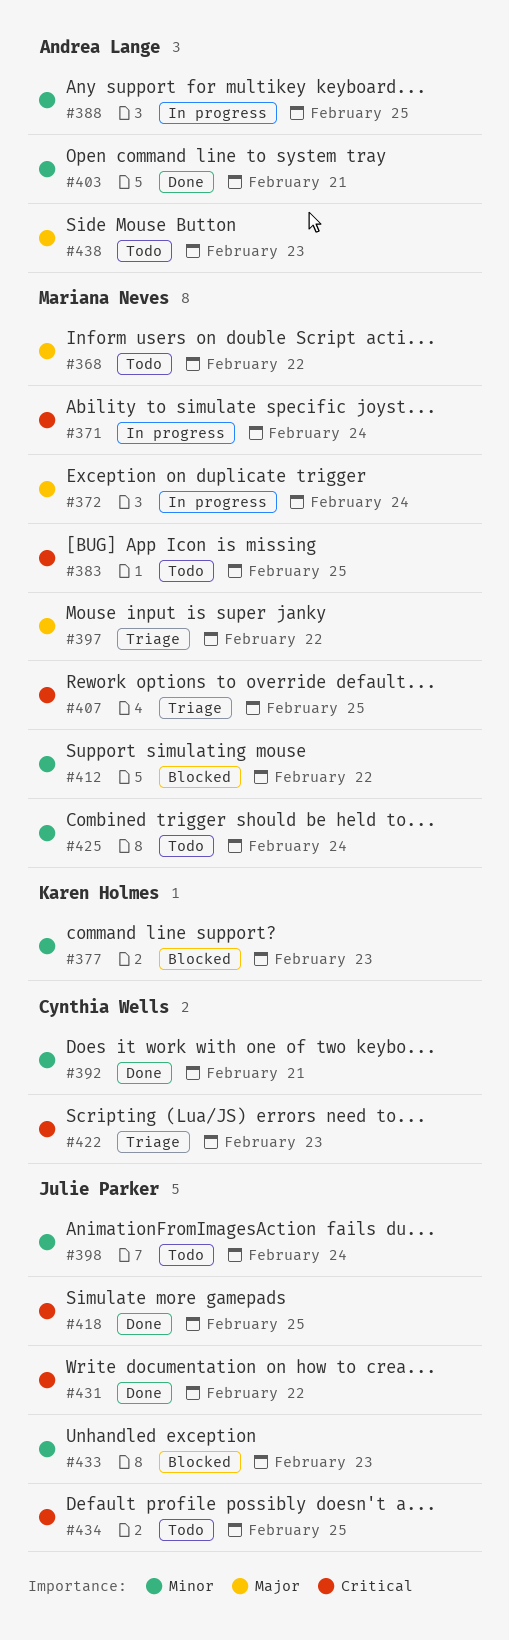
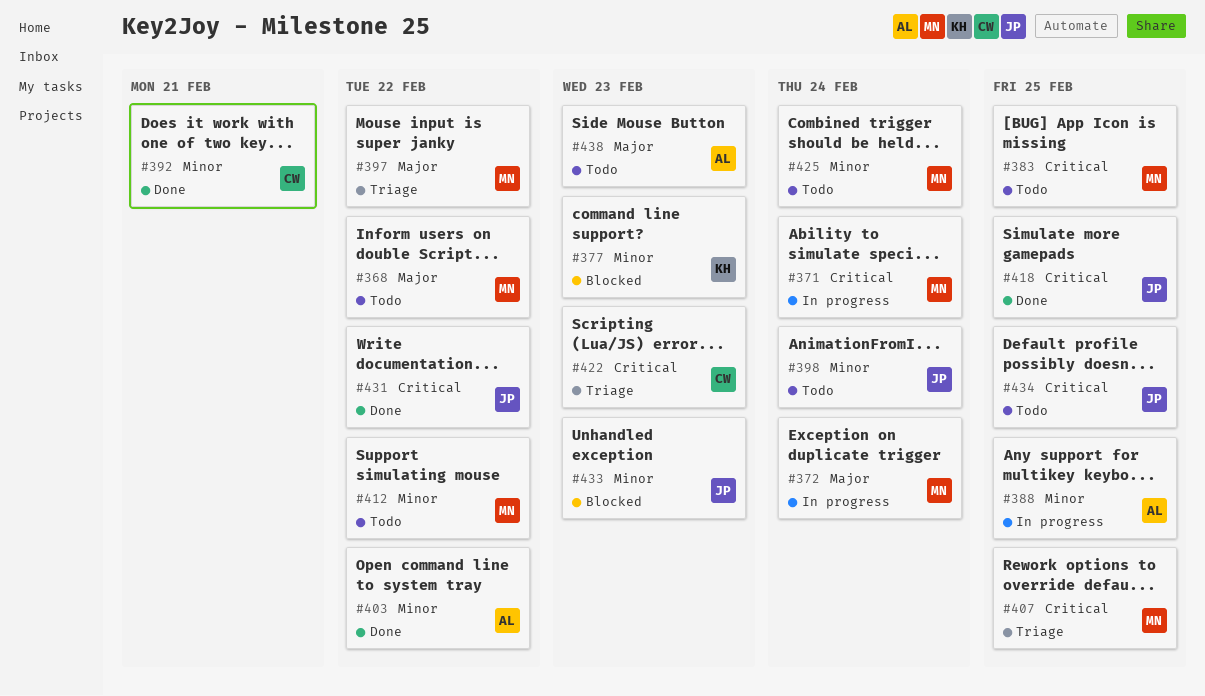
#403, due: Feb 21 -> Feb 22
#412, status: Blocked -> Todo

